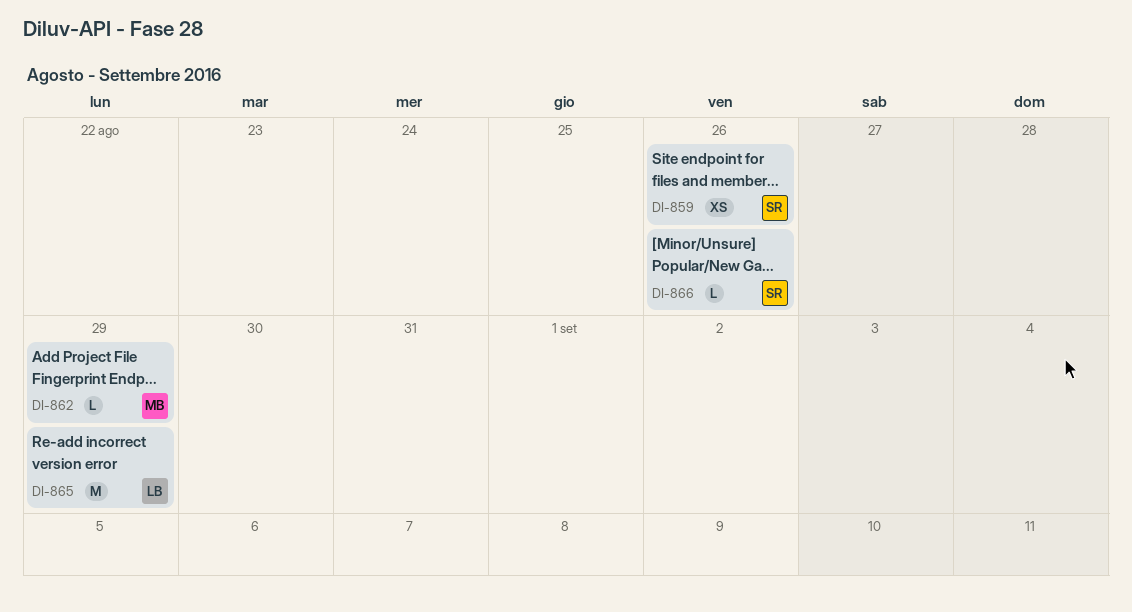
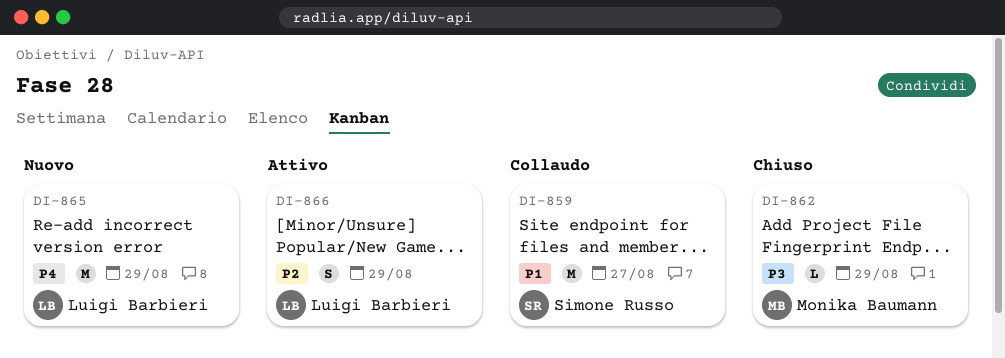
DI-859, estimate: XS -> M
DI-859, due: Aug 26 -> Aug 27
DI-866, owner: Simone Russo -> Luigi Barbieri
DI-866, estimate: L -> S
DI-866, due: Aug 26 -> Aug 29

